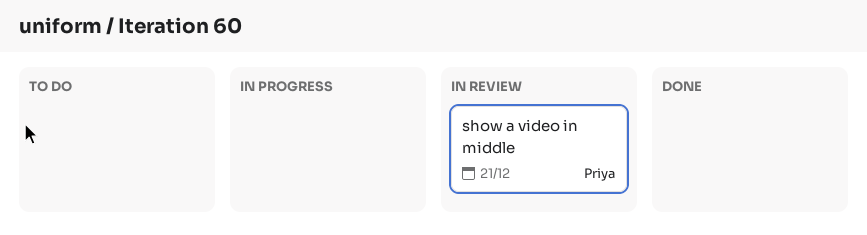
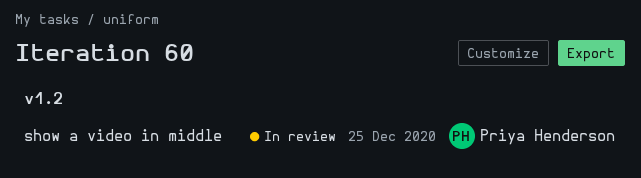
show a video in middle, due: Dec 21 -> Dec 25

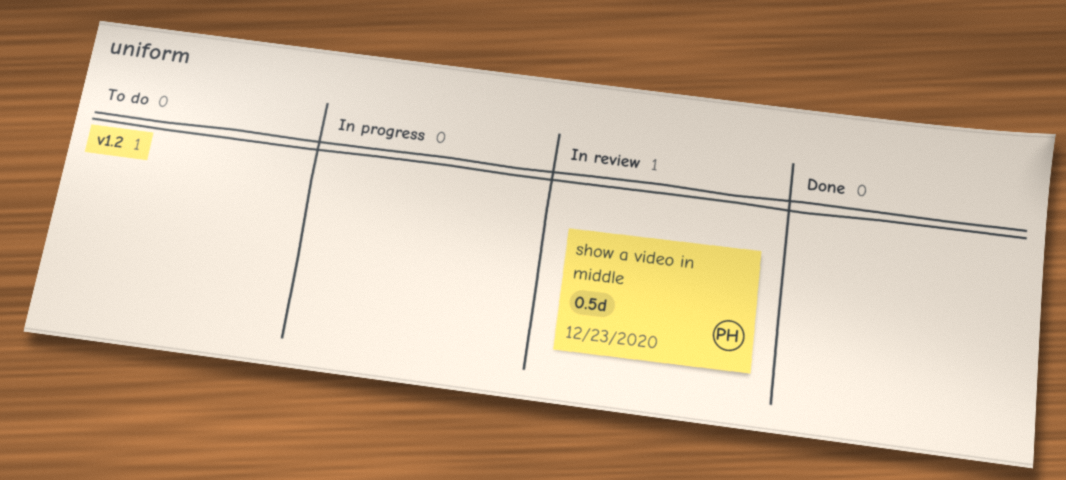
show a video in middle, due: Dec 25 -> Dec 23

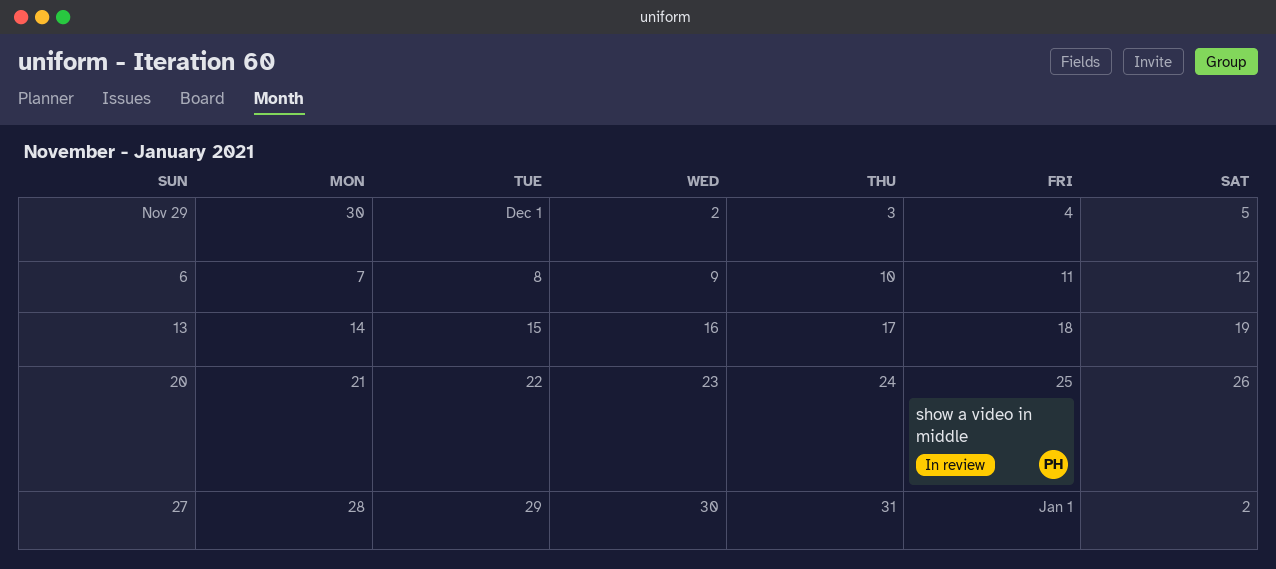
show a video in middle, due: Dec 23 -> Dec 25

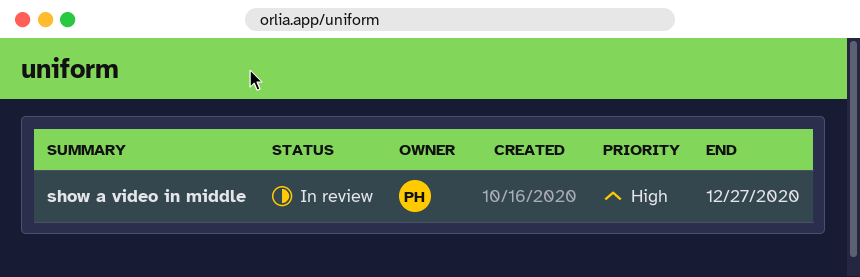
show a video in middle, due: Dec 25 -> Dec 27

